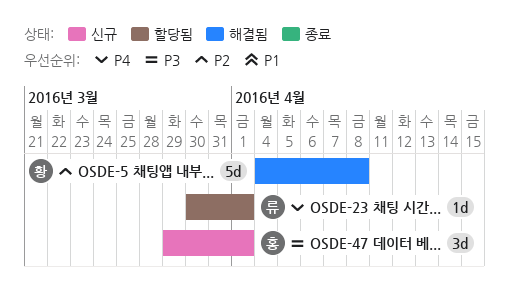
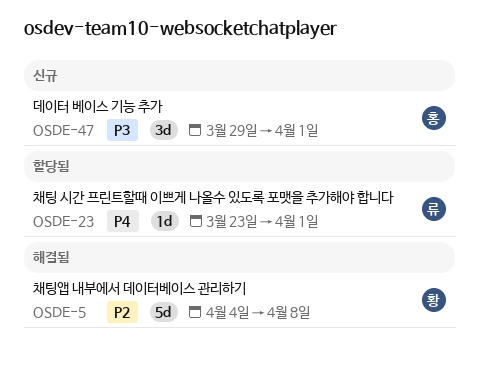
OSDE-23, start: Mar 30 -> Mar 23

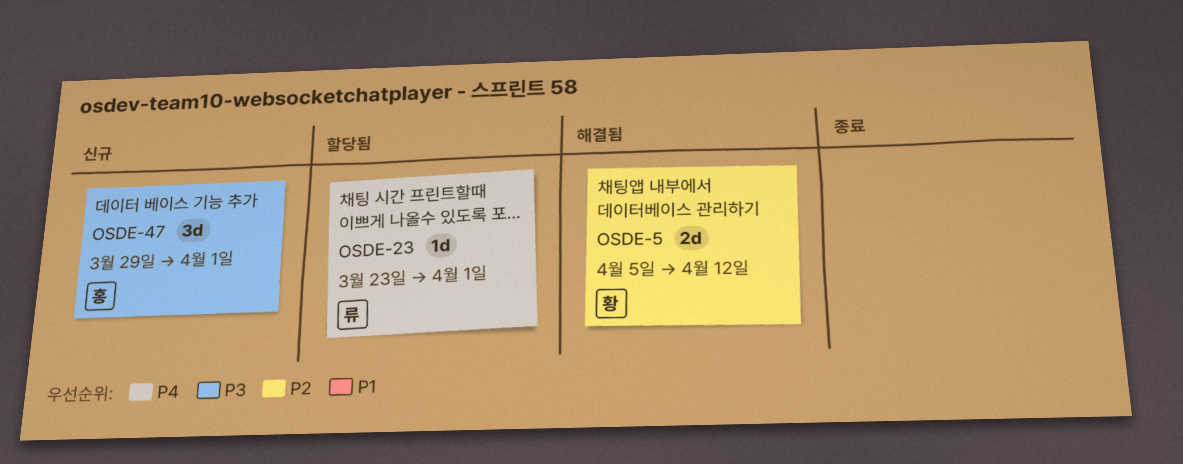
OSDE-5, estimate: 5d -> 2d
OSDE-5, start: Apr 4 -> Apr 5
OSDE-5, due: Apr 8 -> Apr 12

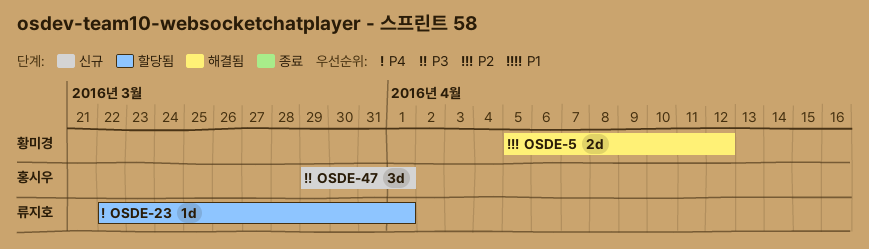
OSDE-23, start: Mar 23 -> Mar 22

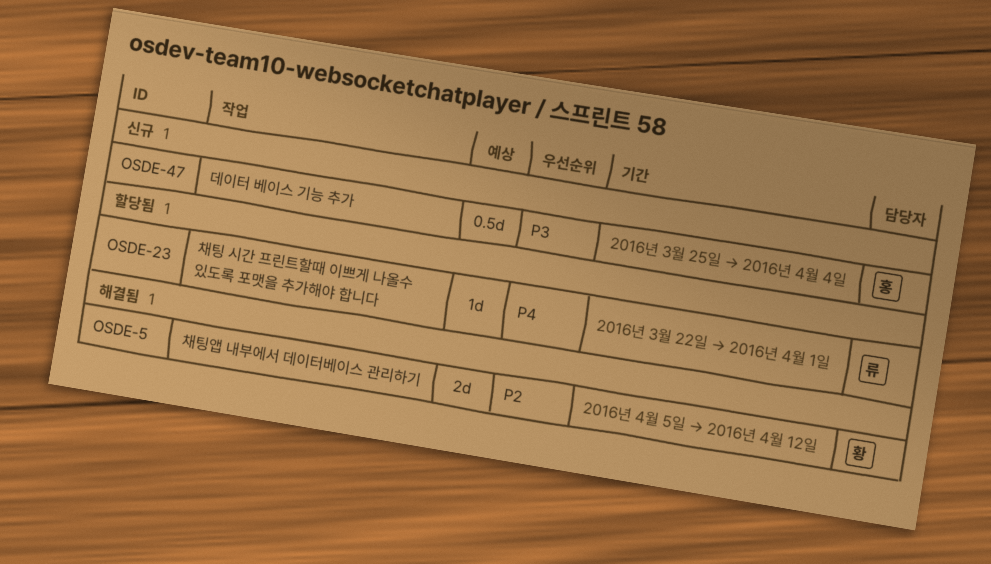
OSDE-47, estimate: 3d -> 0.5d
OSDE-47, start: Mar 29 -> Mar 25
OSDE-47, due: Apr 1 -> Apr 4

